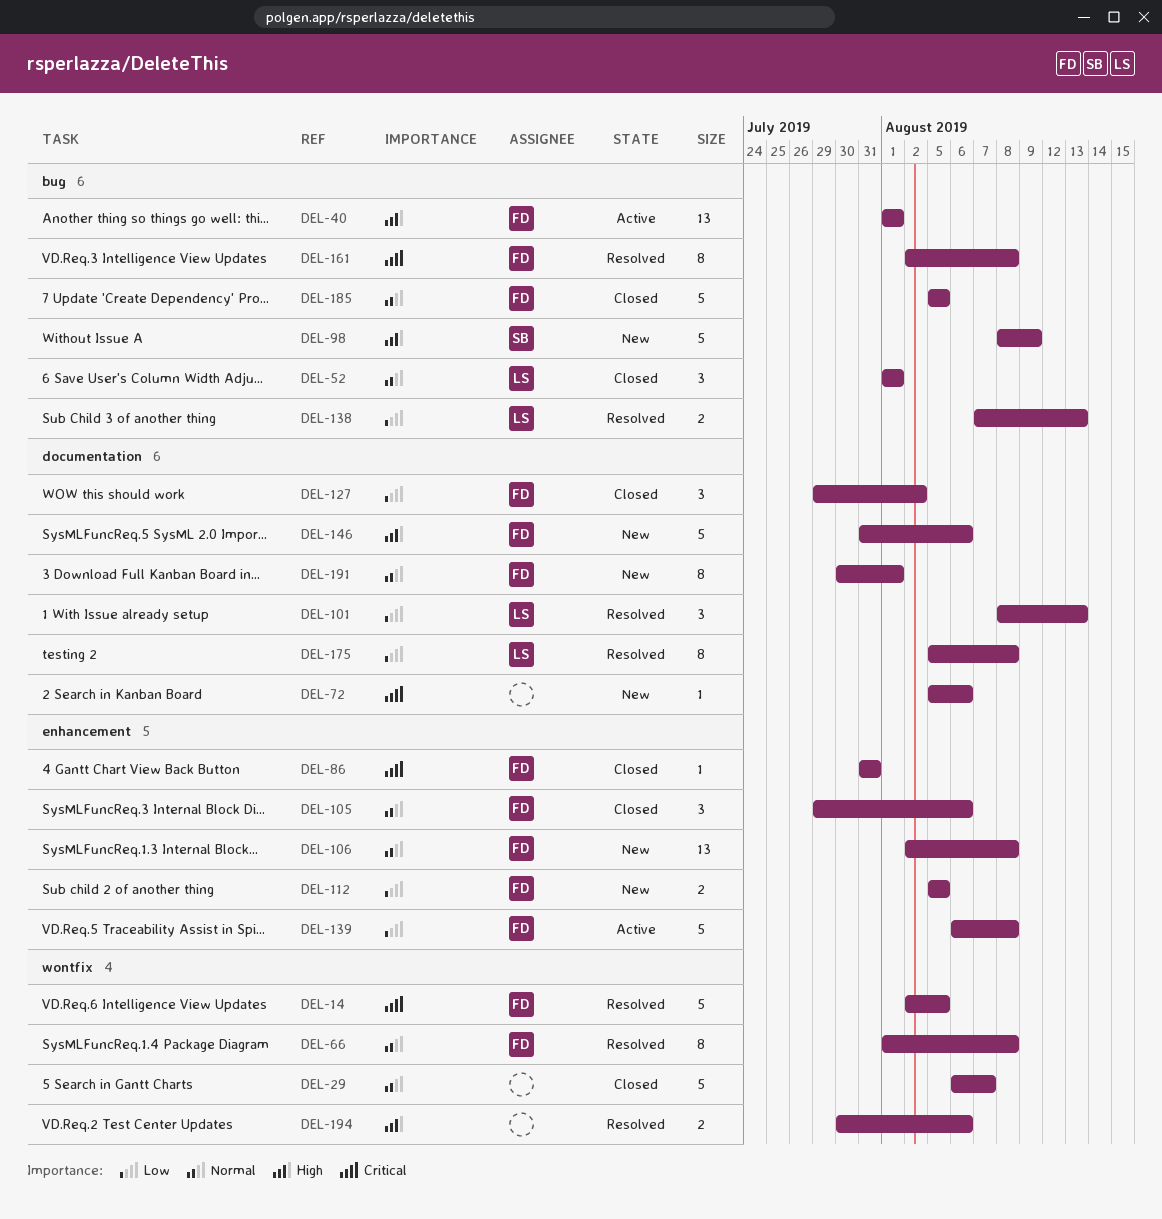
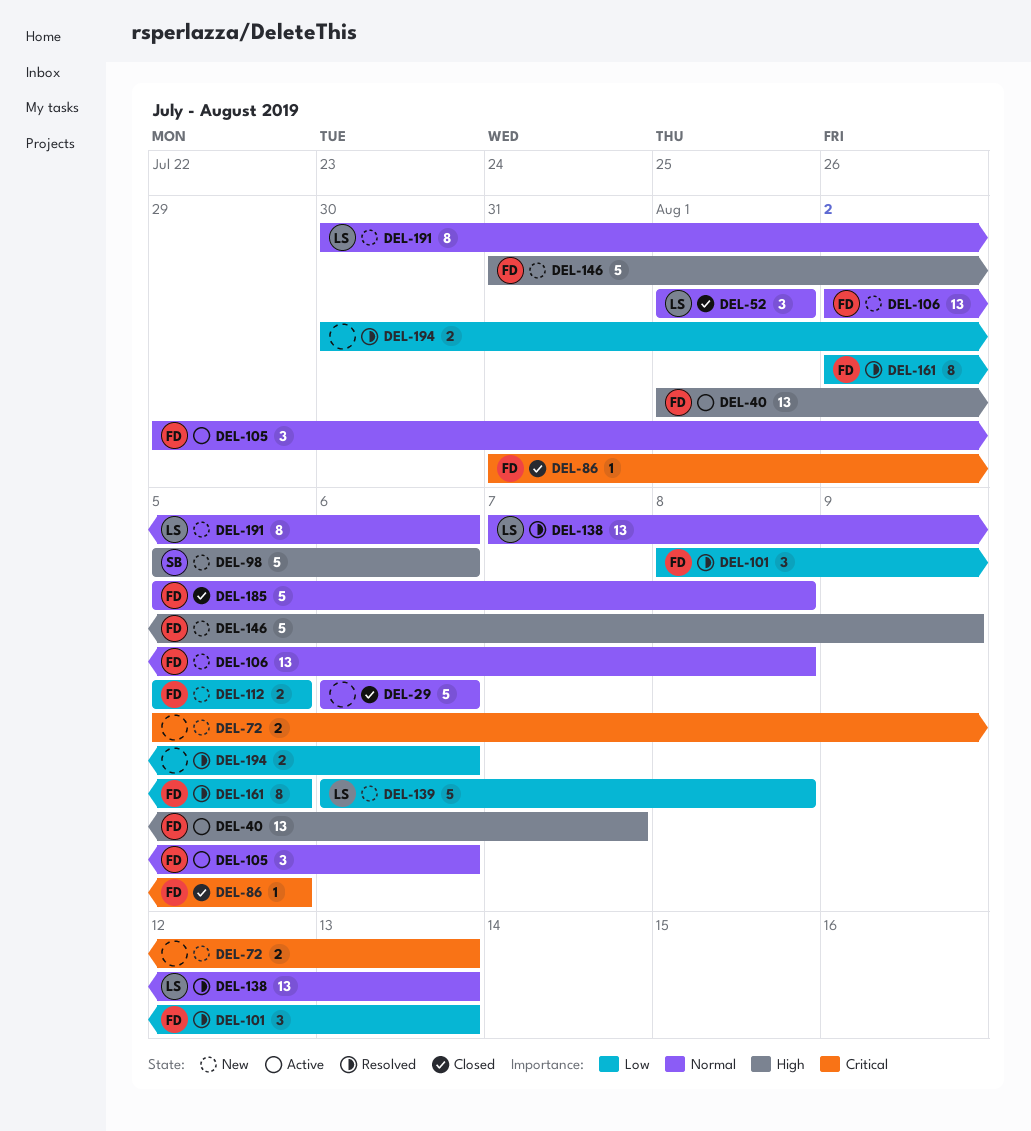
DEL-14: present -> none
DEL-29, due: Aug 7 -> Aug 6
DEL-40, due: Aug 1 -> Aug 7
DEL-66: present -> none
DEL-72, estimate: 1 -> 2
DEL-72, due: Aug 6 -> Aug 13
DEL-86, due: Jul 31 -> Aug 5
DEL-98, start: Aug 8 -> Aug 5
DEL-98, due: Aug 9 -> Aug 6
DEL-101, owner: LS -> FD
DEL-105, status: Closed -> Active
DEL-127: present -> none
DEL-138, priority: Low -> Normal
DEL-138, estimate: 2 -> 13
DEL-139, status: Active -> New
DEL-139, owner: FD -> LS
DEL-146, due: Aug 6 -> Aug 9
DEL-161, priority: Critical -> Low
DEL-161, due: Aug 8 -> Aug 5
DEL-175: present -> none
DEL-185, due: Aug 5 -> Aug 8
DEL-191, owner: FD -> LS
DEL-191, due: Aug 1 -> Aug 6
DEL-194, priority: High -> Low

